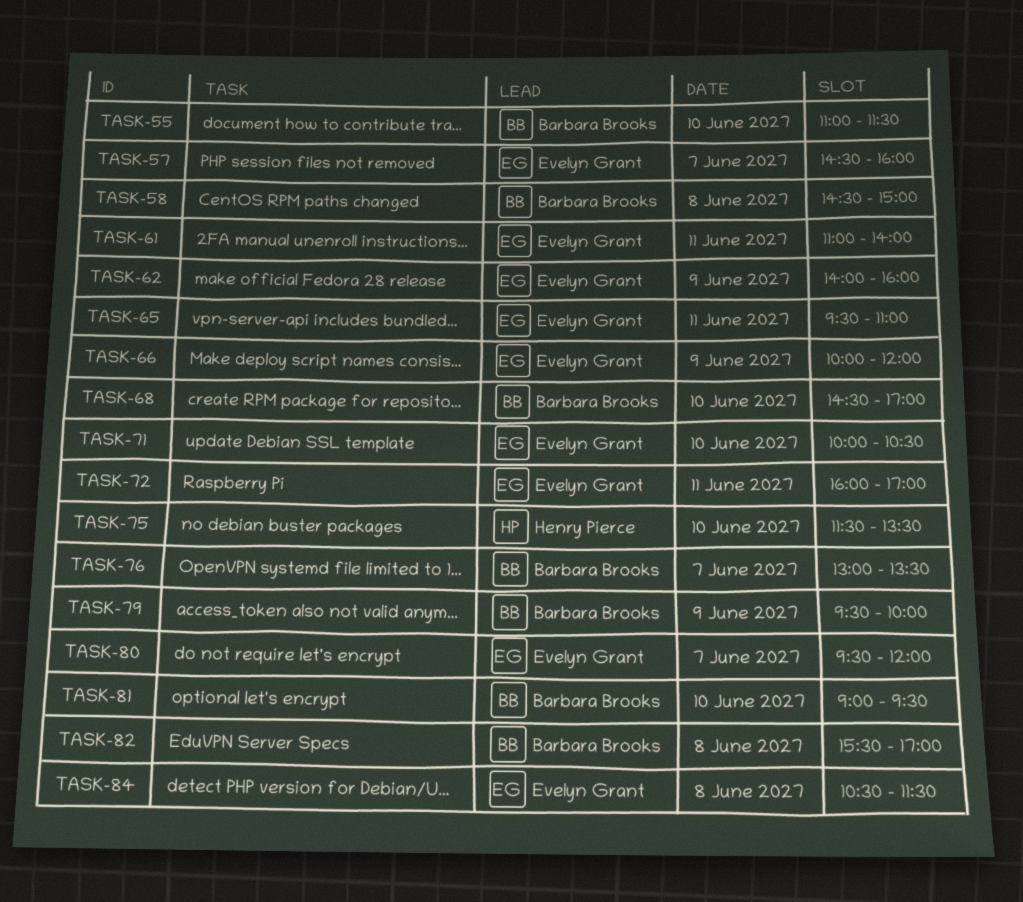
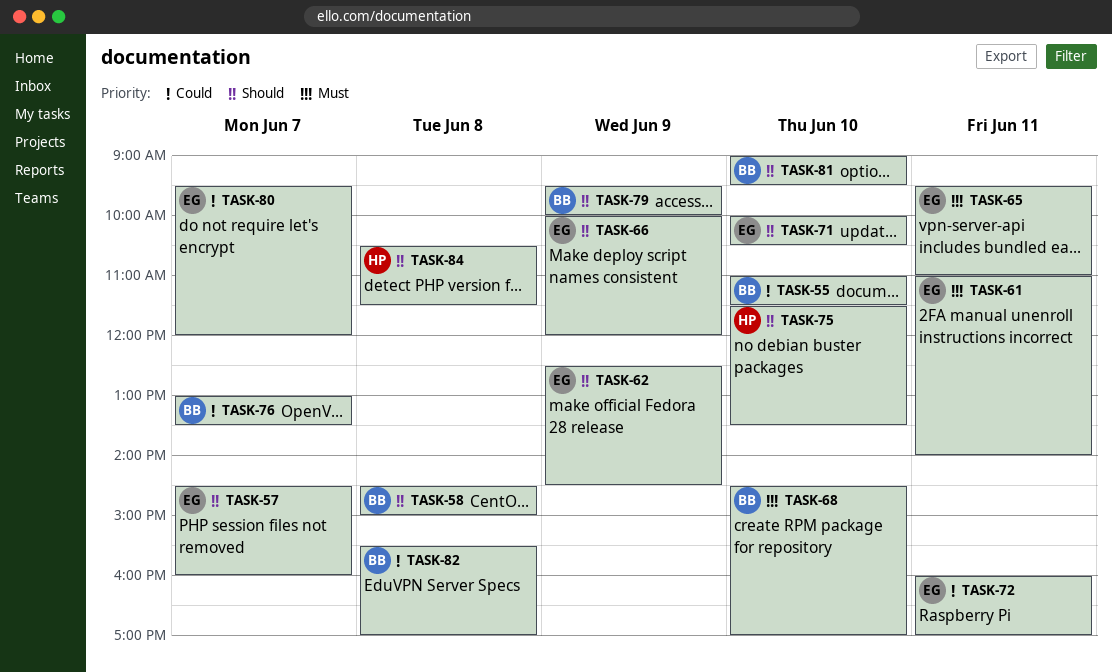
TASK-62, begins: 14:00 -> 12:30
TASK-62, ends: 16:00 -> 14:30
TASK-84, owner: Evelyn Grant -> Henry Pierce

